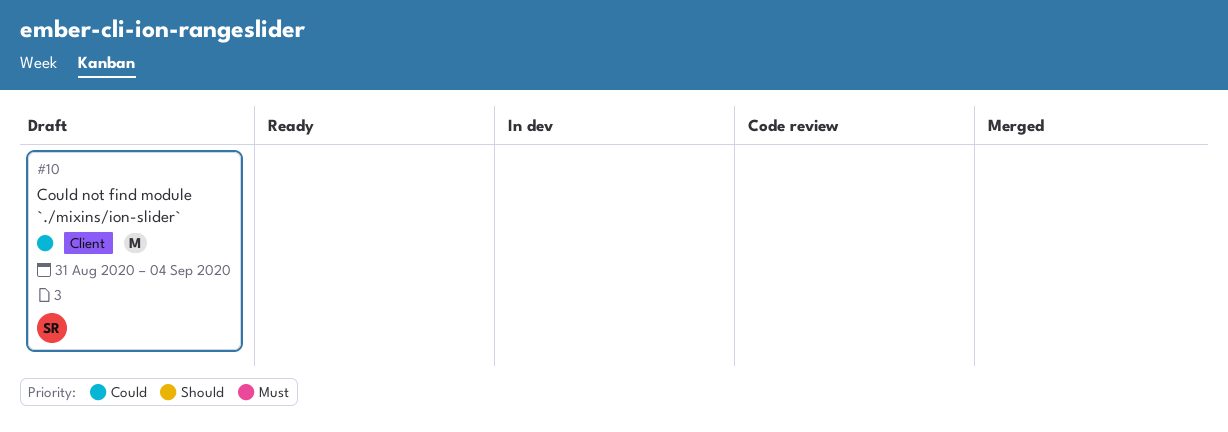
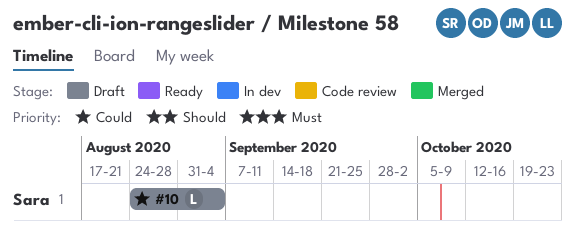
#10, estimate: M -> L
#10, start: Aug 31 -> Aug 24

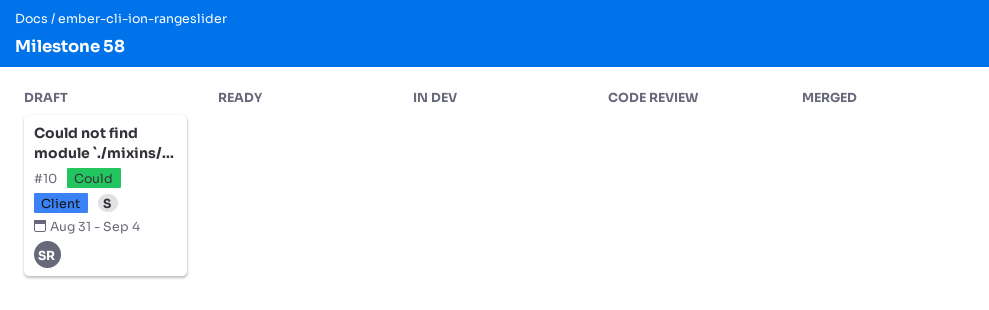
#10, estimate: L -> S
#10, start: Aug 24 -> Aug 31

